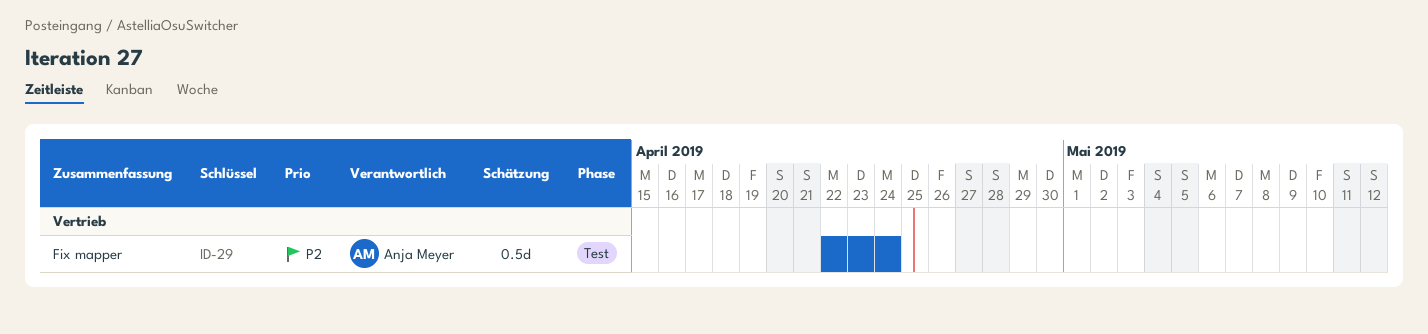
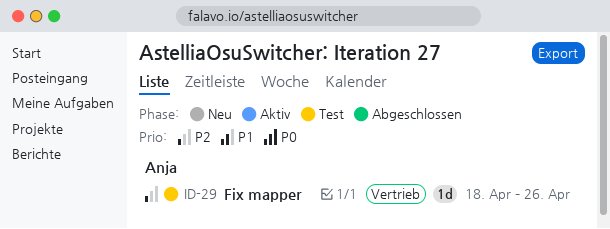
ID-29, estimate: 0.5d -> 1d
ID-29, start: Apr 22 -> Apr 18
ID-29, due: Apr 24 -> Apr 26

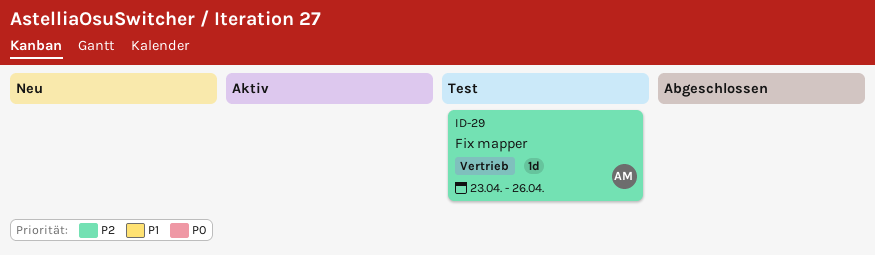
ID-29, start: Apr 18 -> Apr 23

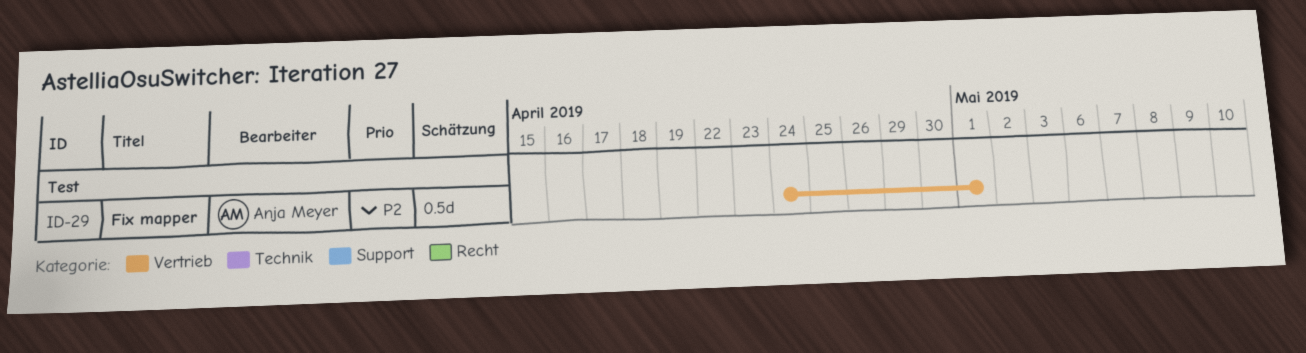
ID-29, estimate: 1d -> 0.5d
ID-29, start: Apr 23 -> Apr 24
ID-29, due: Apr 26 -> May 1

